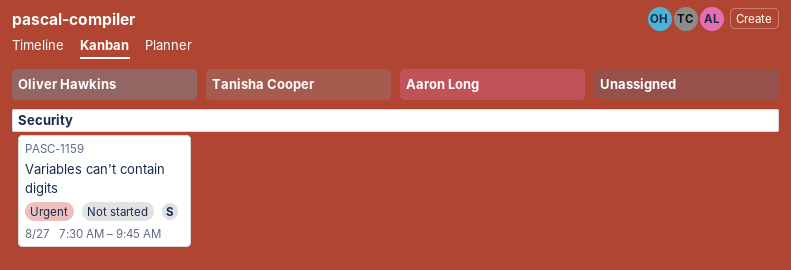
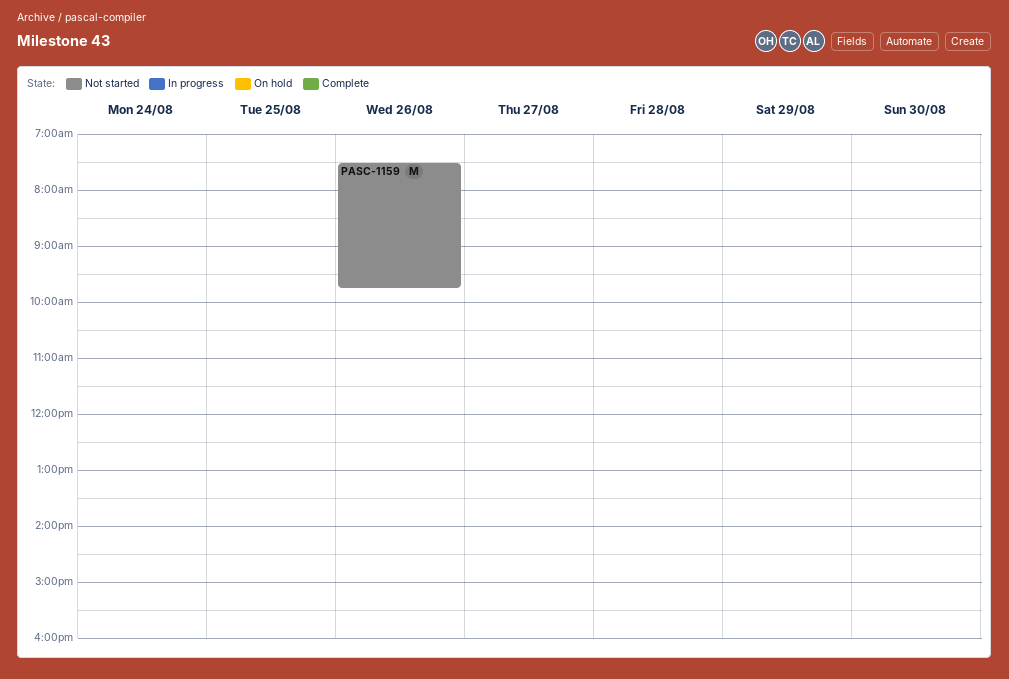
PASC-1159, estimate: S -> M
PASC-1159, day: Aug 27 -> Aug 26

